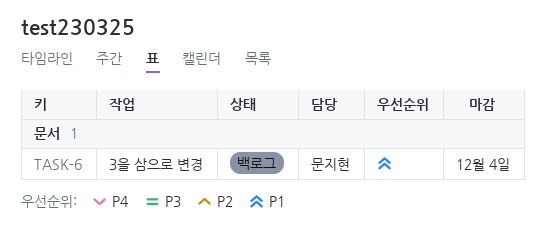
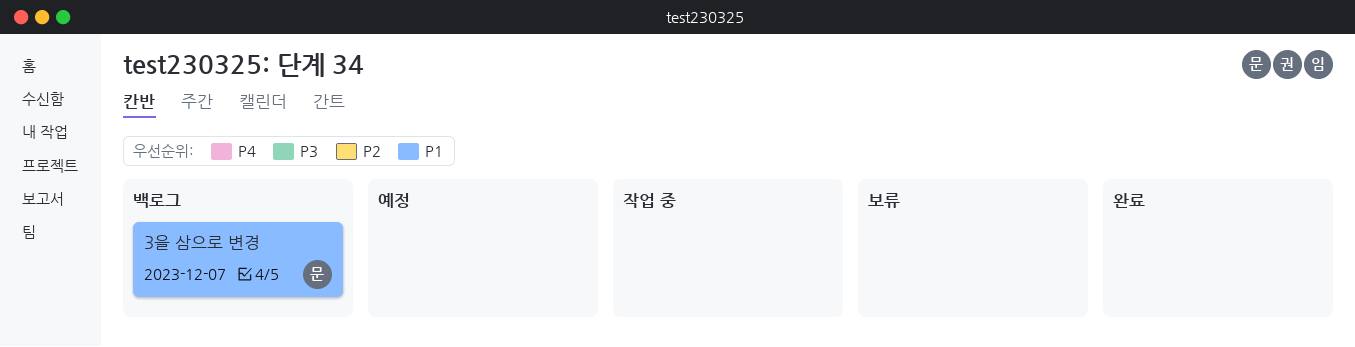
3을 삼으로 변경, due: Dec 4 -> Dec 7

